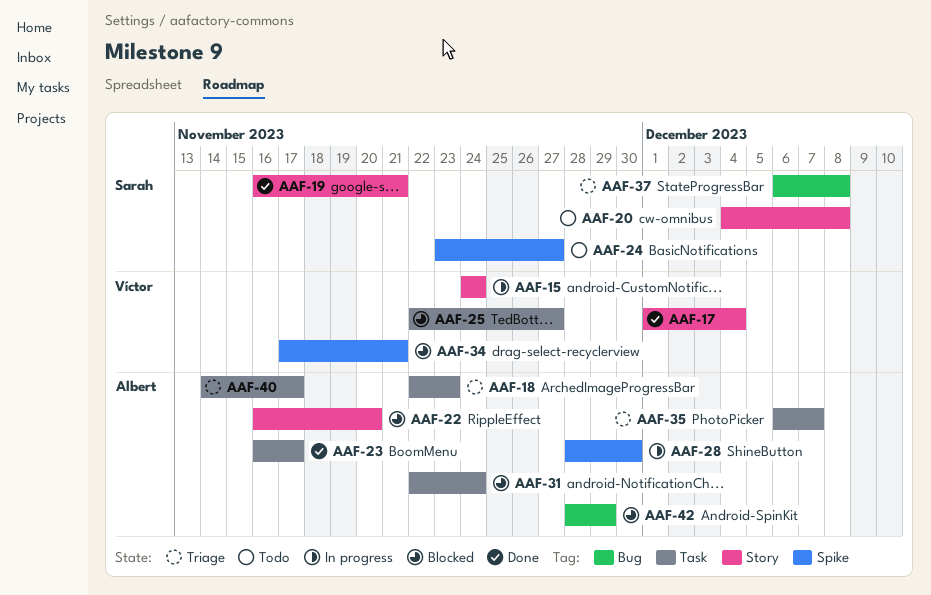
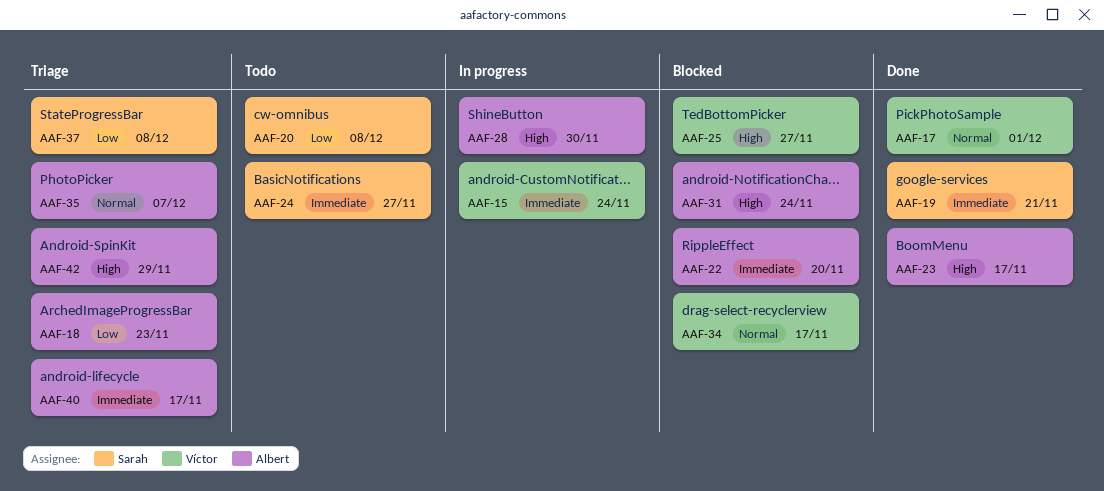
AAF-17, due: Dec 4 -> Dec 1
AAF-34, due: Nov 21 -> Nov 17
AAF-42, status: Blocked -> Triage

